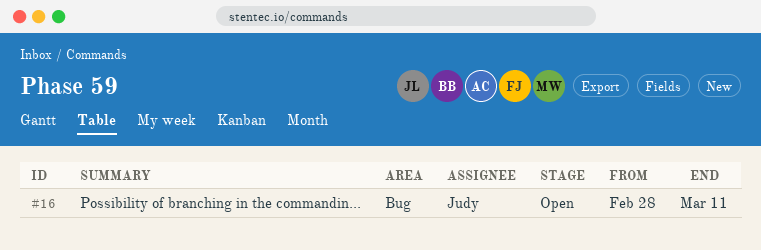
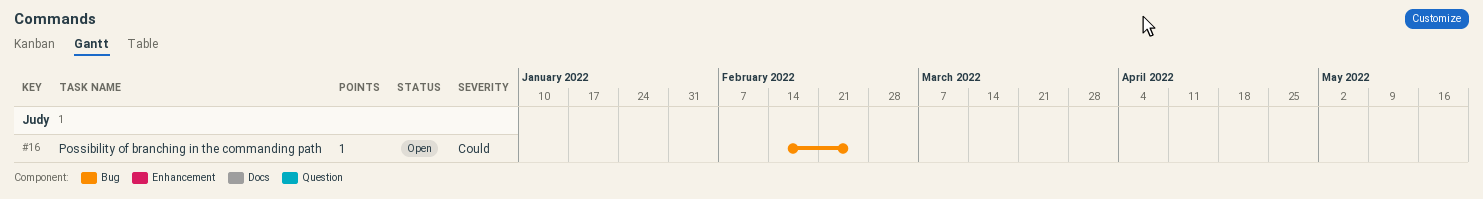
#16, start: Feb 28 -> Feb 14
#16, due: Mar 11 -> Feb 25

